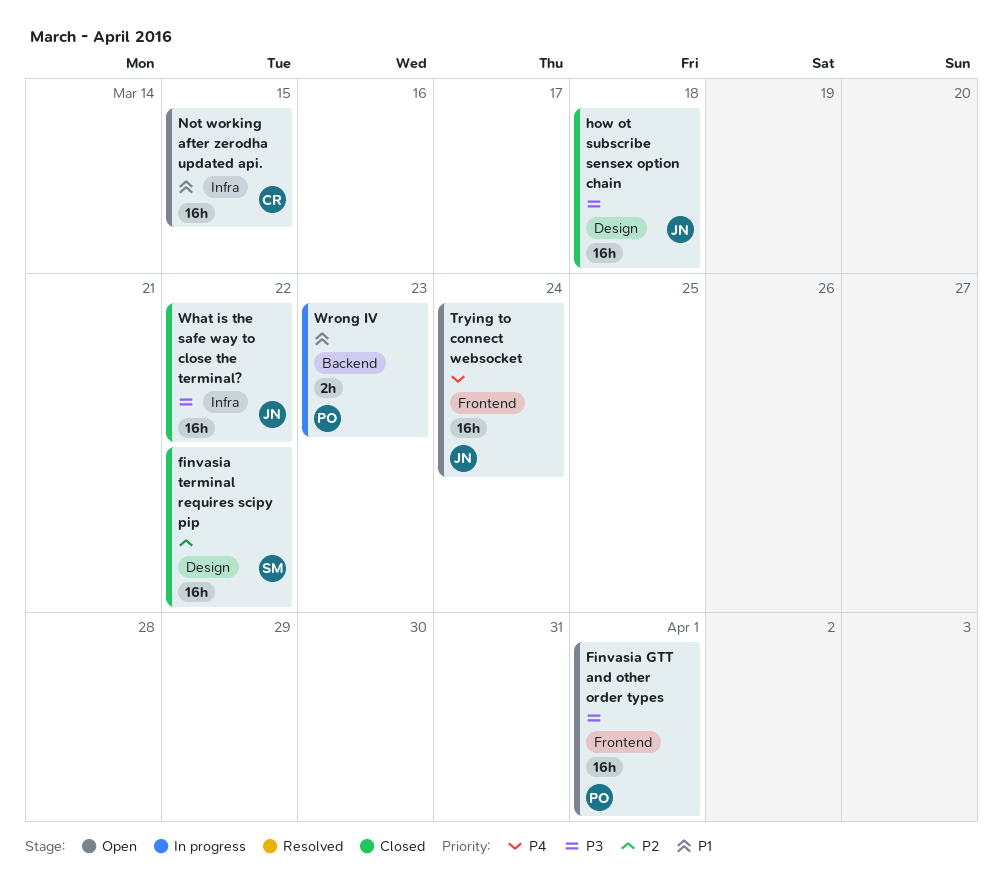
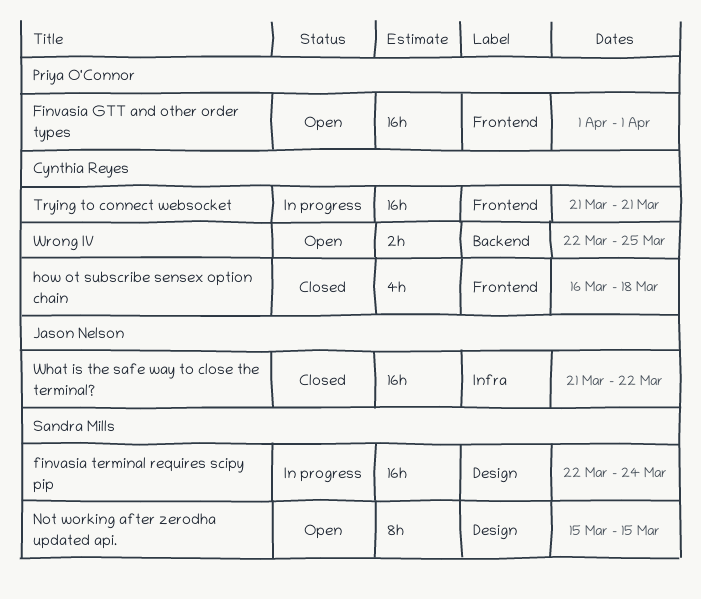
finvasia terminal requires scipy pip, status: Closed -> In progress
finvasia terminal requires scipy pip, due: Mar 22 -> Mar 24
how ot subscribe sensex option chain, owner: Jason Nelson -> Cynthia Reyes
how ot subscribe sensex option chain, label: Design -> Frontend
how ot subscribe sensex option chain, estimate: 16h -> 4h
Not working after zerodha updated api., owner: Cynthia Reyes -> Sandra Mills
Not working after zerodha updated api., label: Infra -> Design
Not working after zerodha updated api., estimate: 16h -> 8h
Trying to connect websocket, status: Open -> In progress
Trying to connect websocket, owner: Jason Nelson -> Cynthia Reyes
Trying to connect websocket, due: Mar 24 -> Mar 21
Wrong IV, status: In progress -> Open
Wrong IV, owner: Priya O'Connor -> Cynthia Reyes
Wrong IV, due: Mar 23 -> Mar 25

